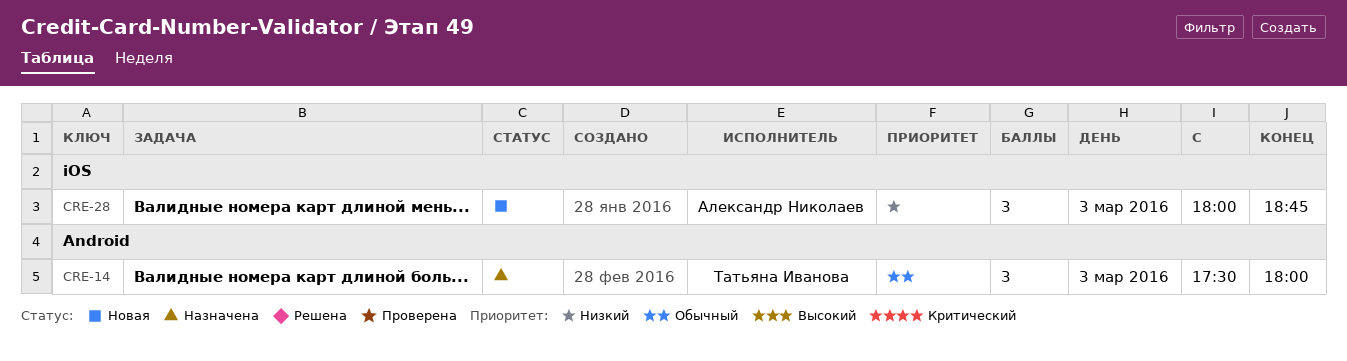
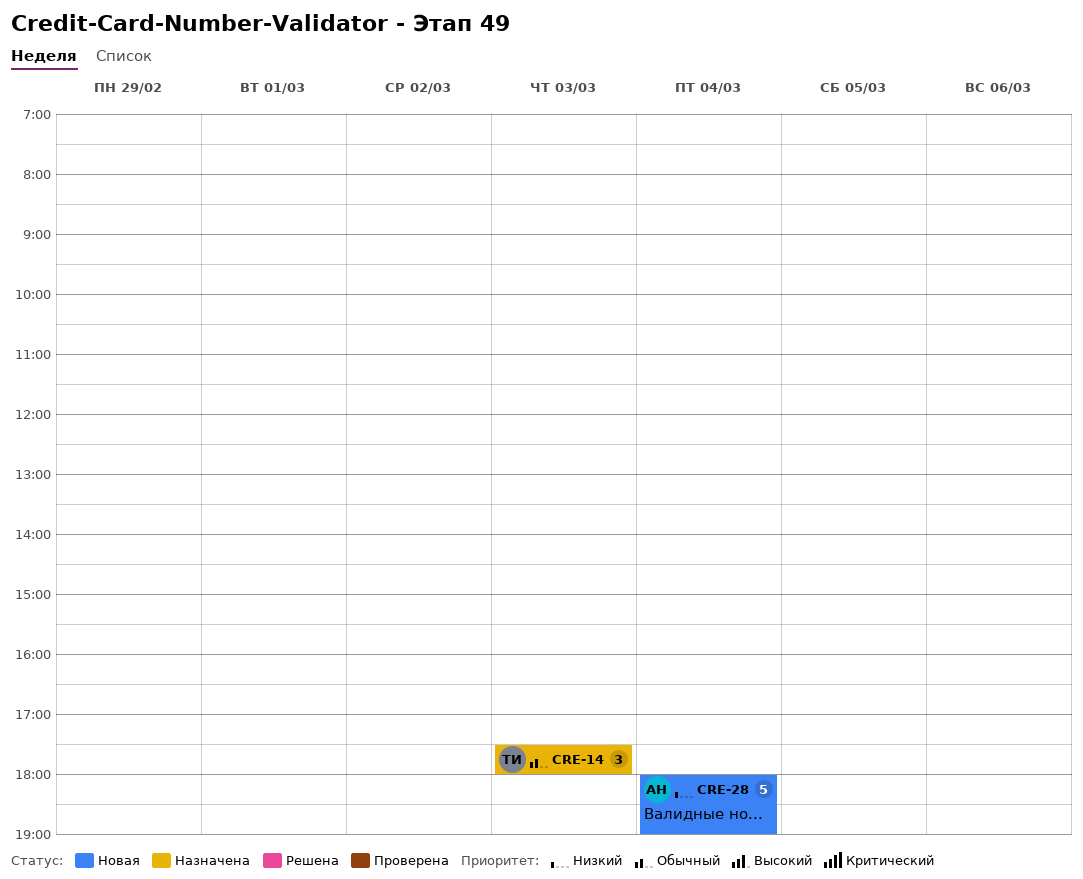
CRE-28, estimate: 3 -> 5
CRE-28, day: Mar 3 -> Mar 4
CRE-28, ends: 18:45 -> 19:00

